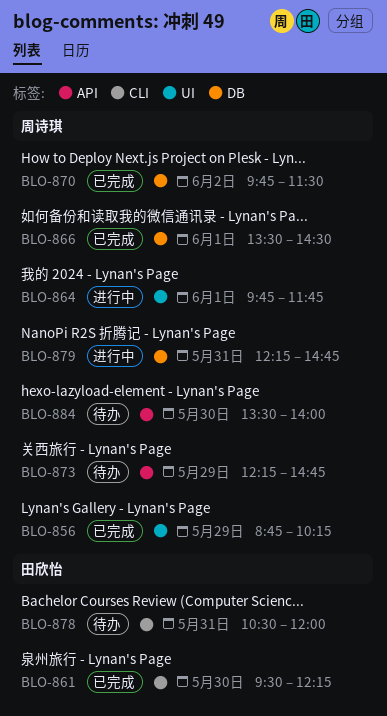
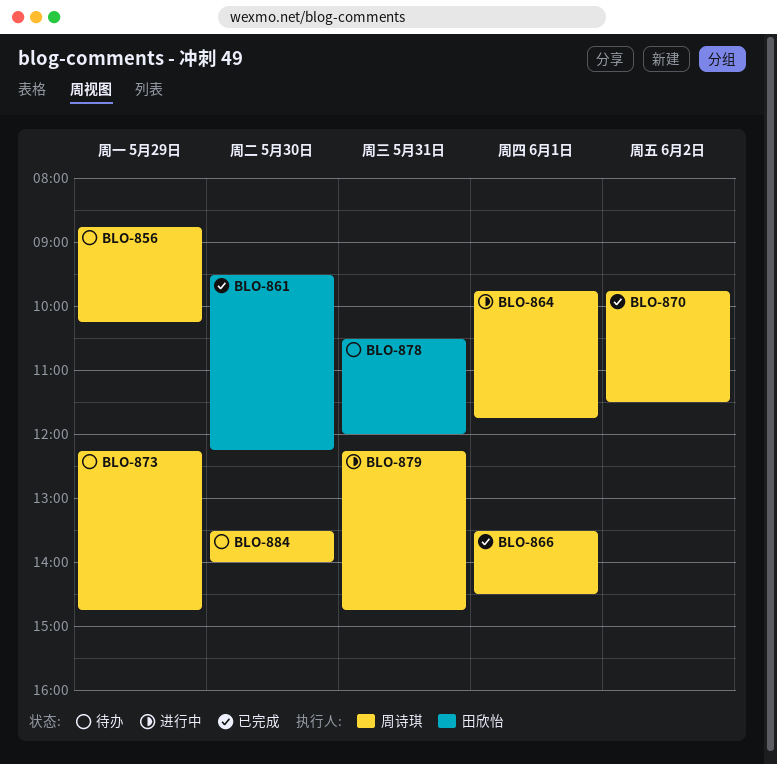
BLO-856, status: 已完成 -> 待办

